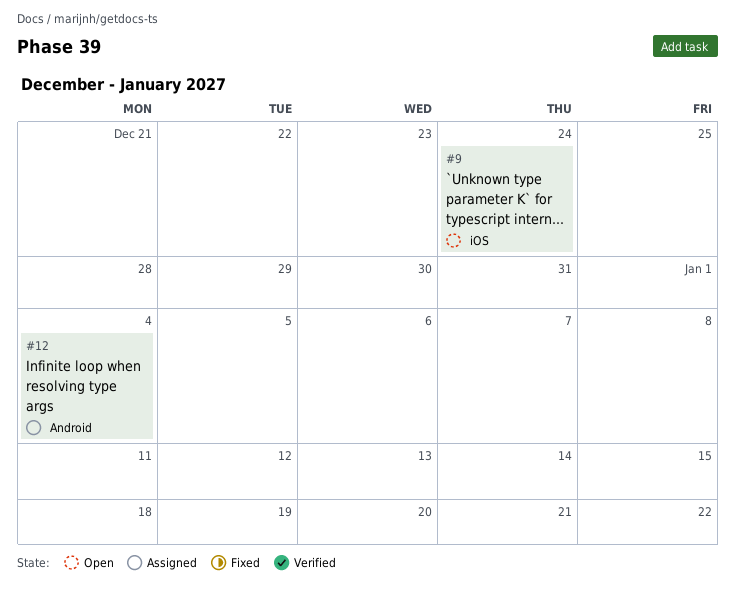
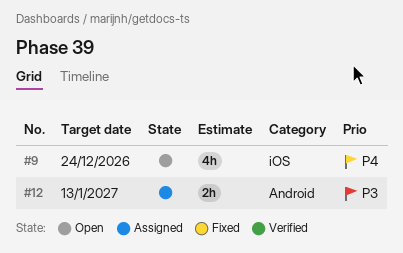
#12, due: Jan 4 -> Jan 13

